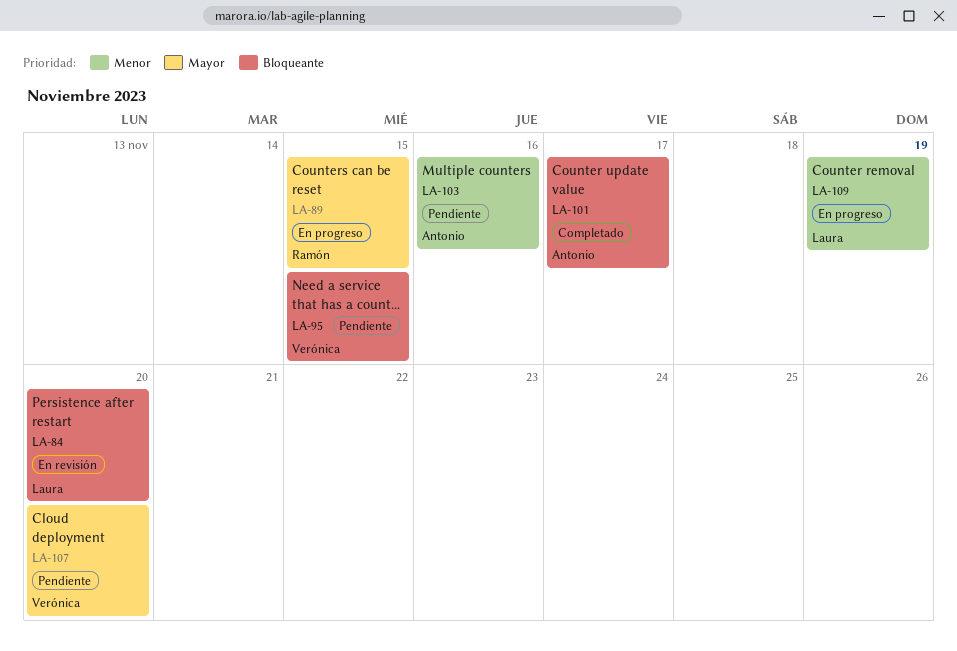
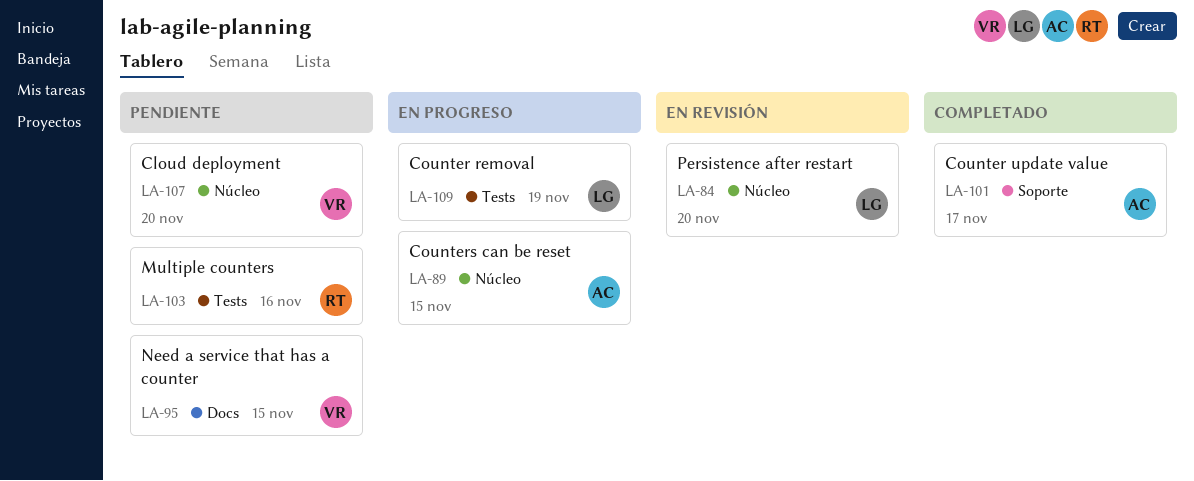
LA-89, owner: Ramón -> Antonio
LA-103, owner: Antonio -> Ramón

